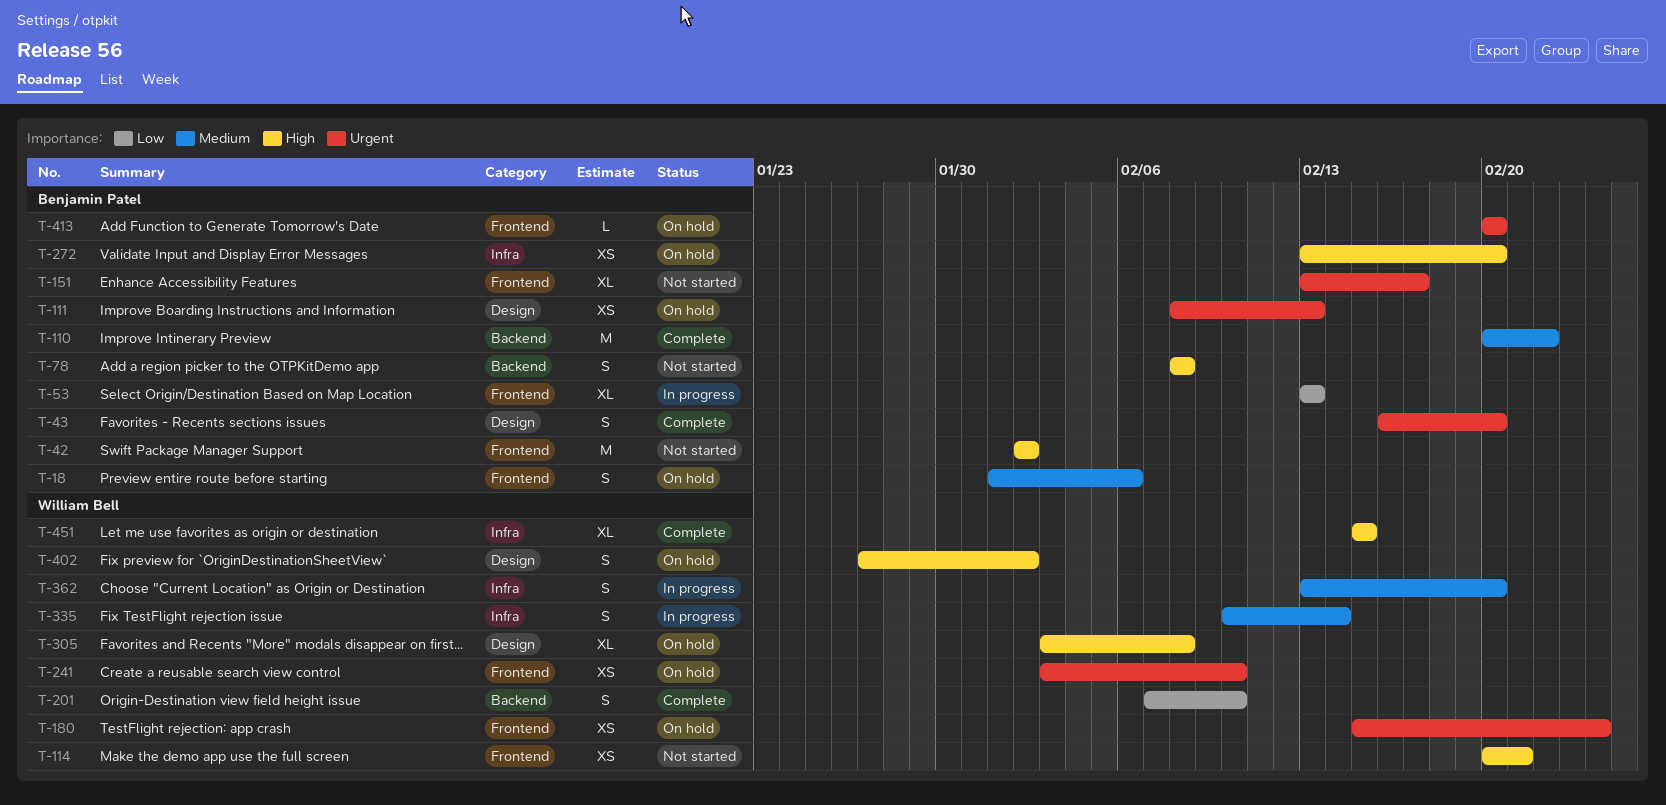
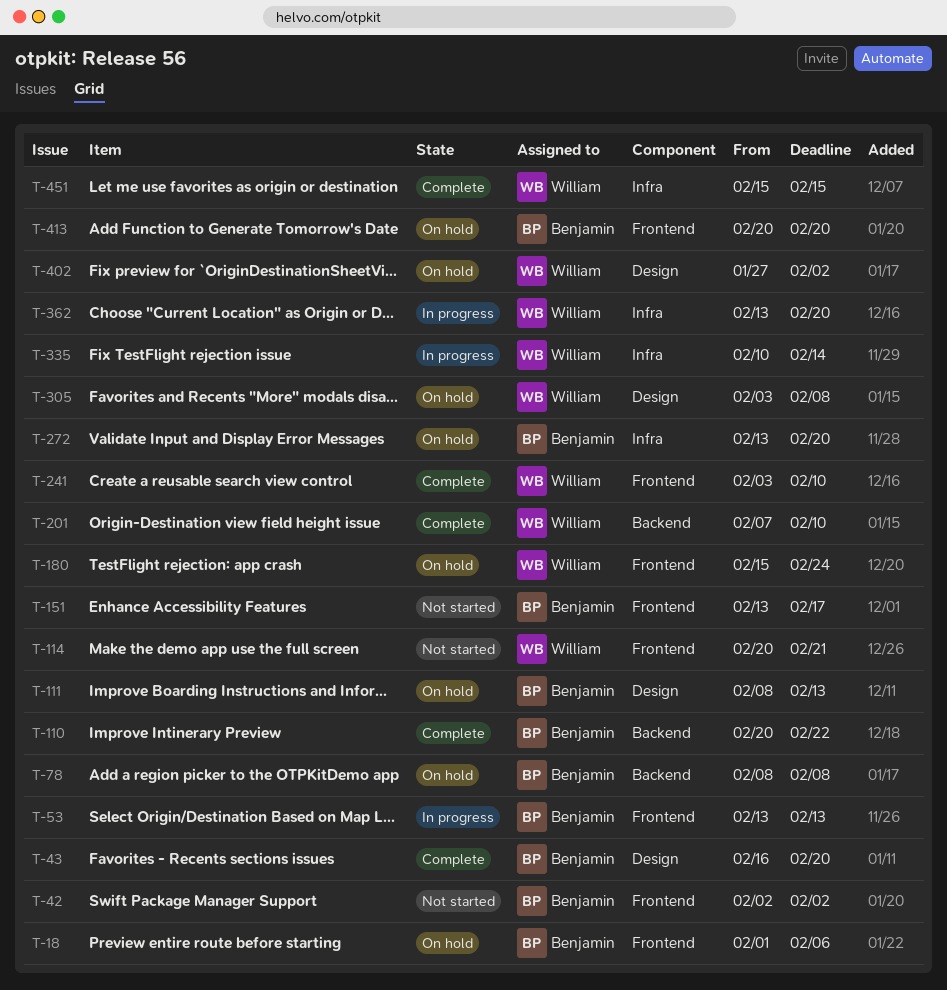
T-78, status: Not started -> On hold
T-241, status: On hold -> Complete

